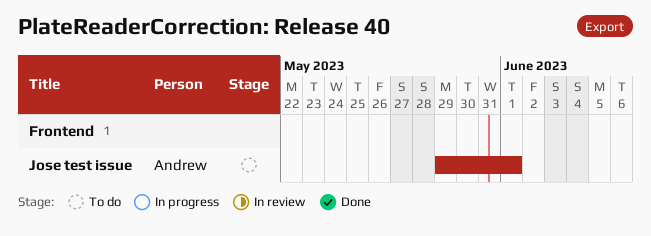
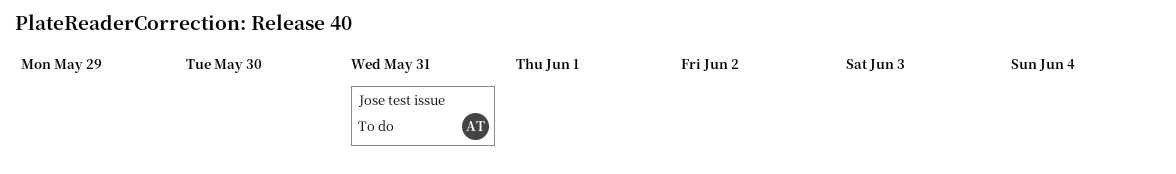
Jose test issue, due: Jun 1 -> May 31

